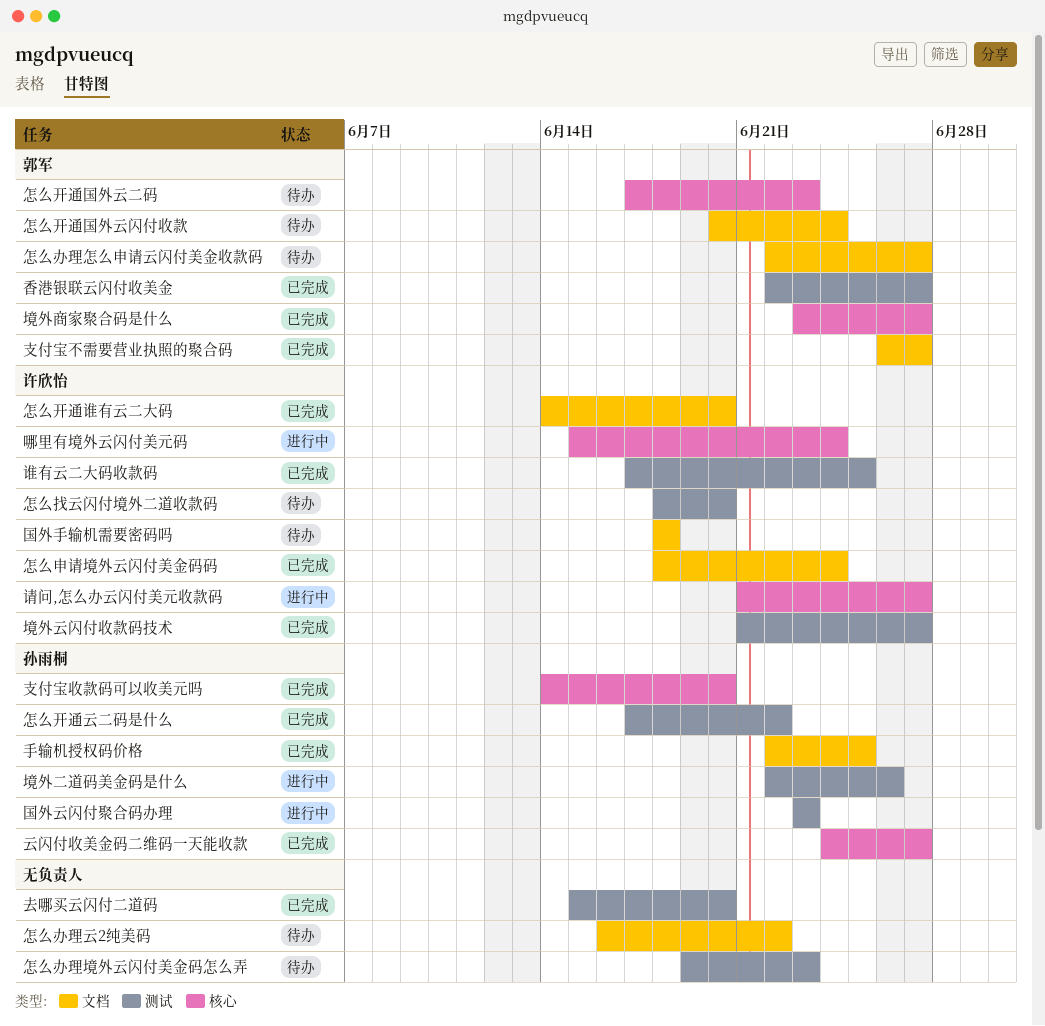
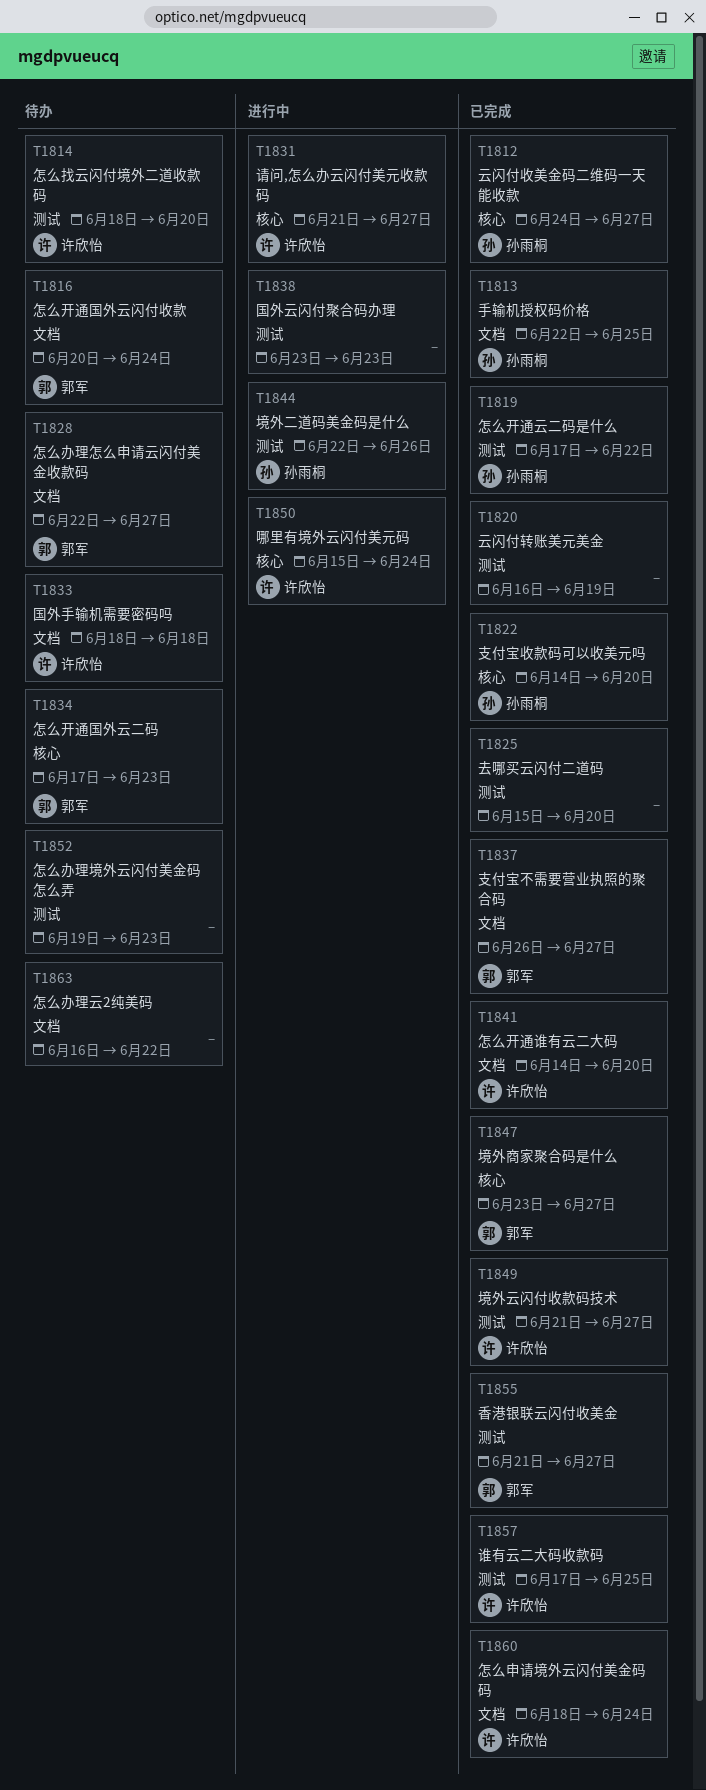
云闪付转账美元美金: none -> present
国外云闪付聚合码办理, owner: 孙雨桐 -> none
香港银联云闪付收美金, start: Jun 22 -> Jun 21

